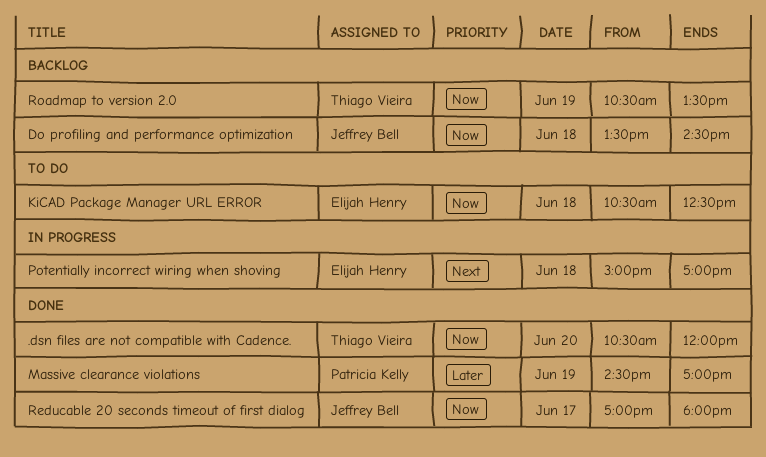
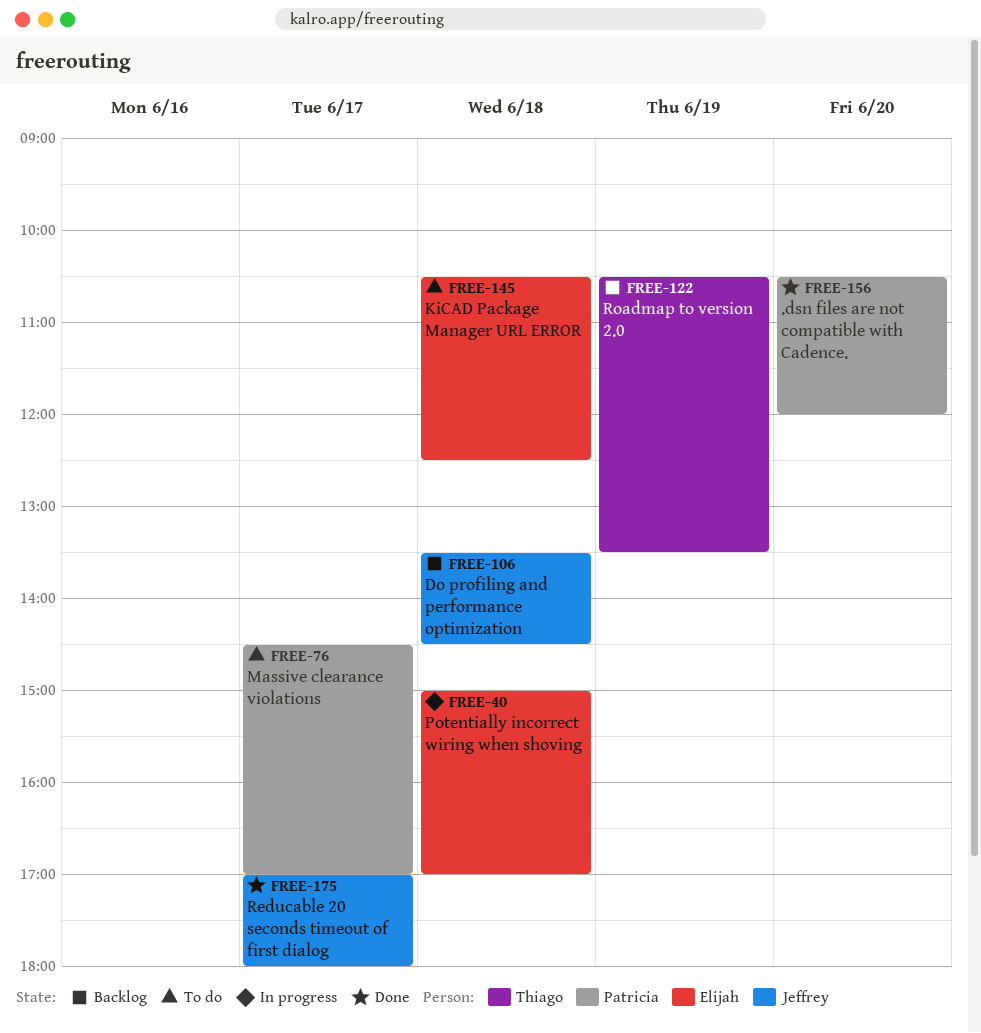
.dsn files are not compatible with Cadence., owner: Thiago Vieira -> Patricia Kelly
Massive clearance violations, status: Done -> To do
Massive clearance violations, day: Jun 19 -> Jun 17

